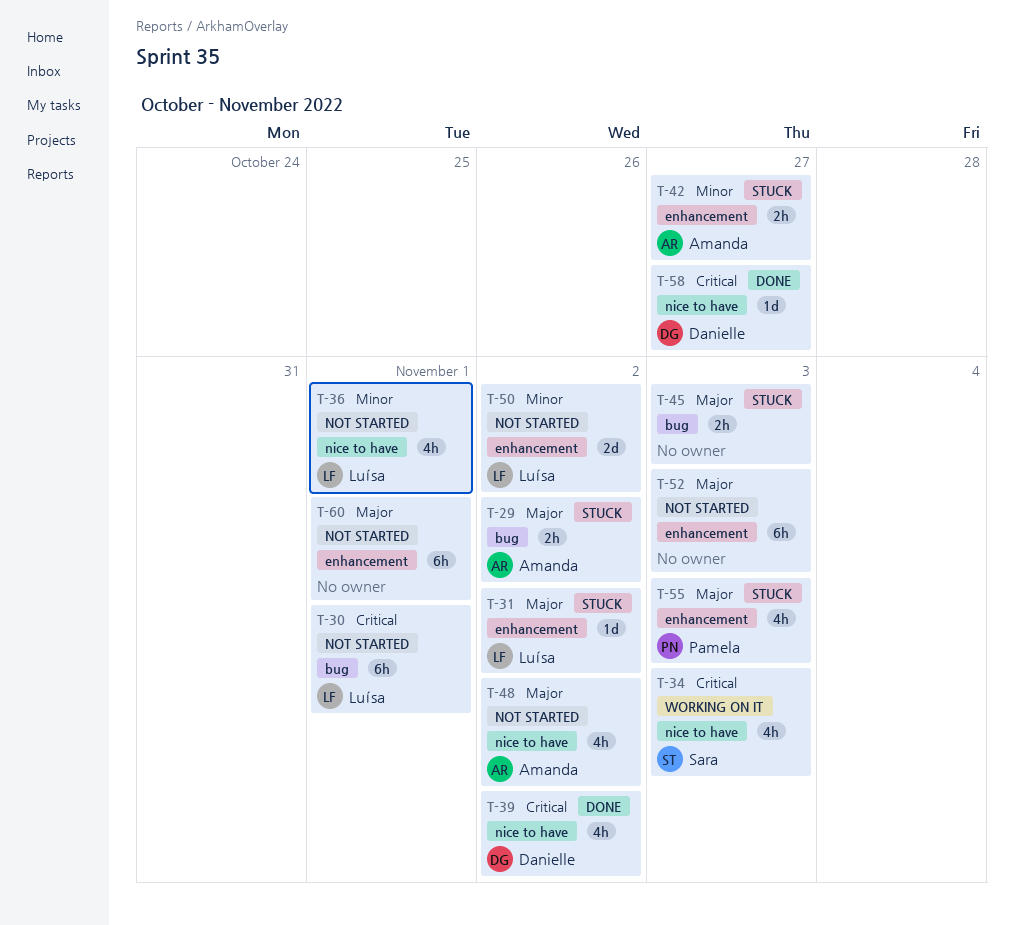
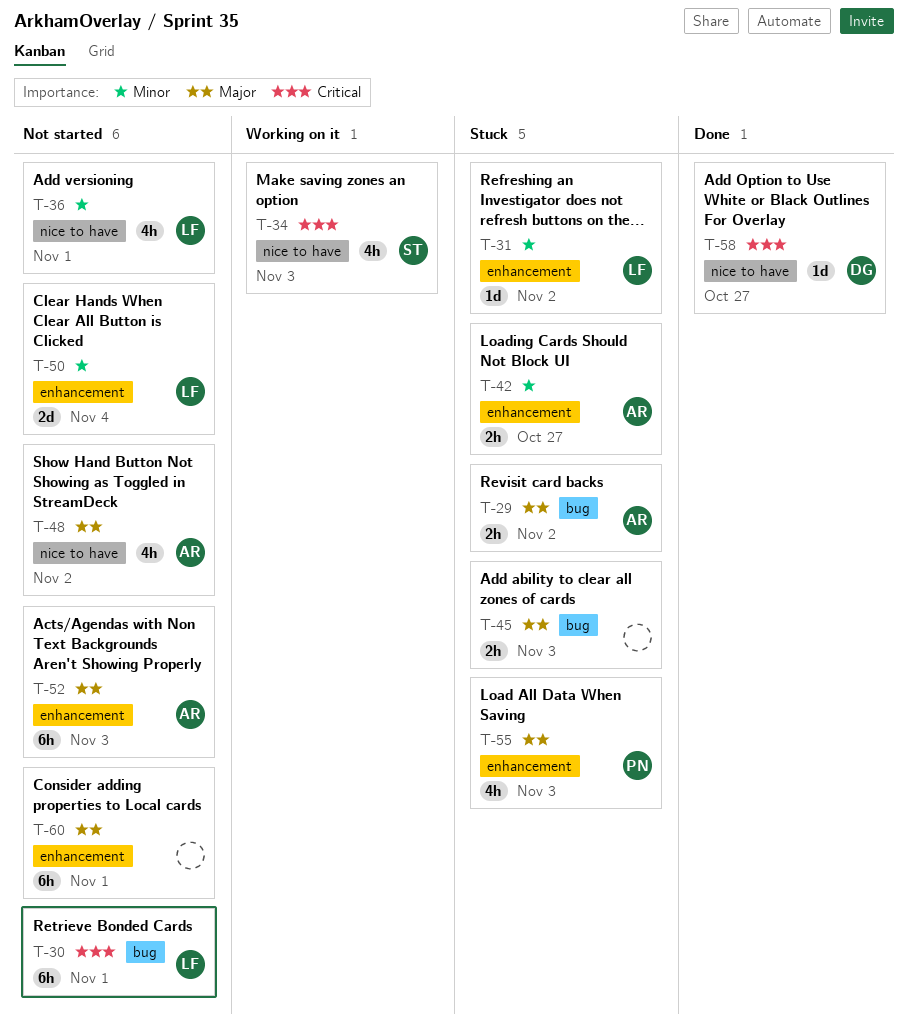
T-31, priority: Major -> Minor
T-39: present -> none
T-50, due: Nov 2 -> Nov 4
T-52, owner: none -> Amanda

